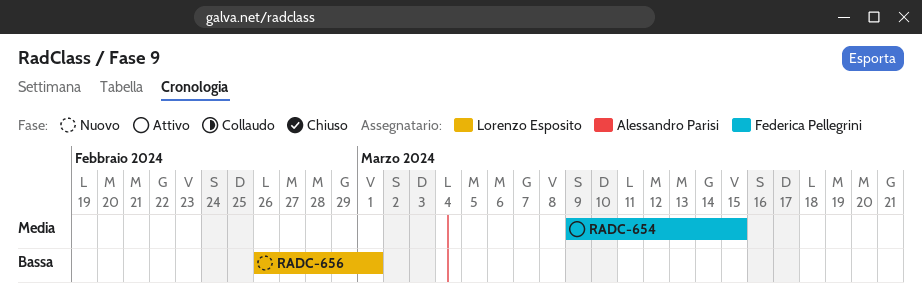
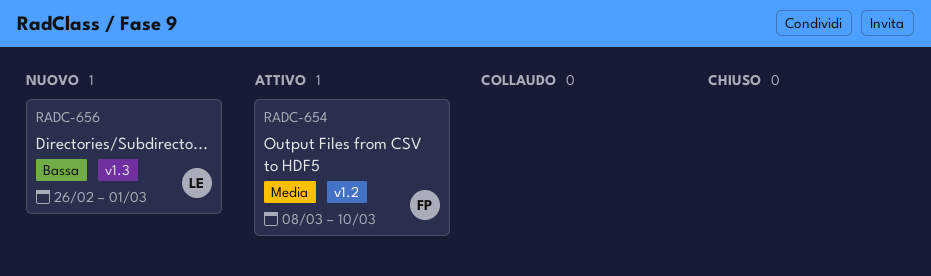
RADC-654, start: Mar 9 -> Mar 8
RADC-654, due: Mar 15 -> Mar 10

